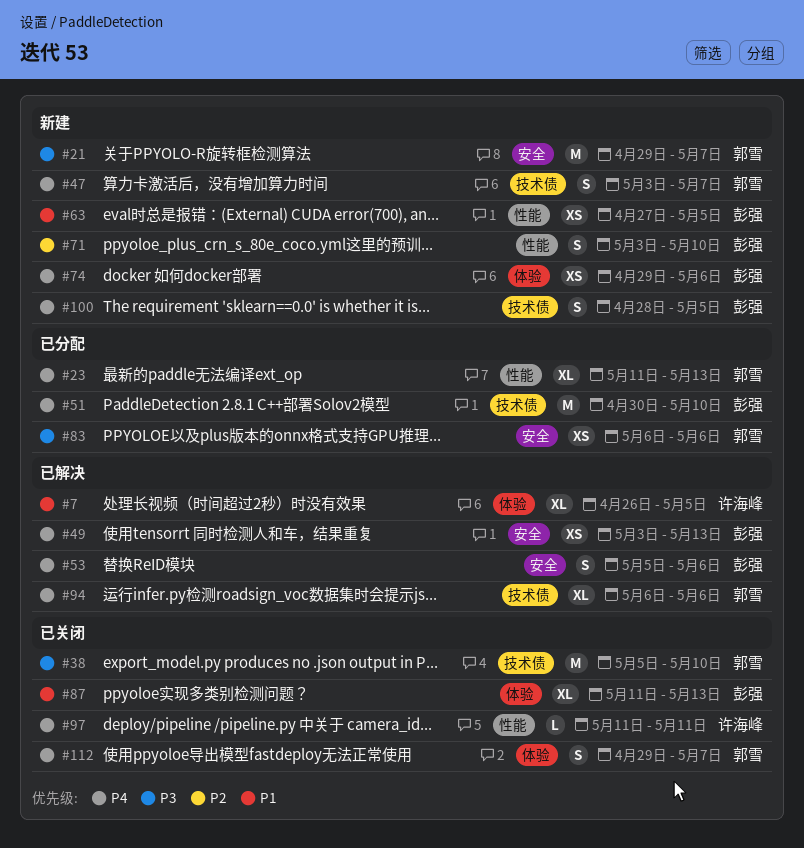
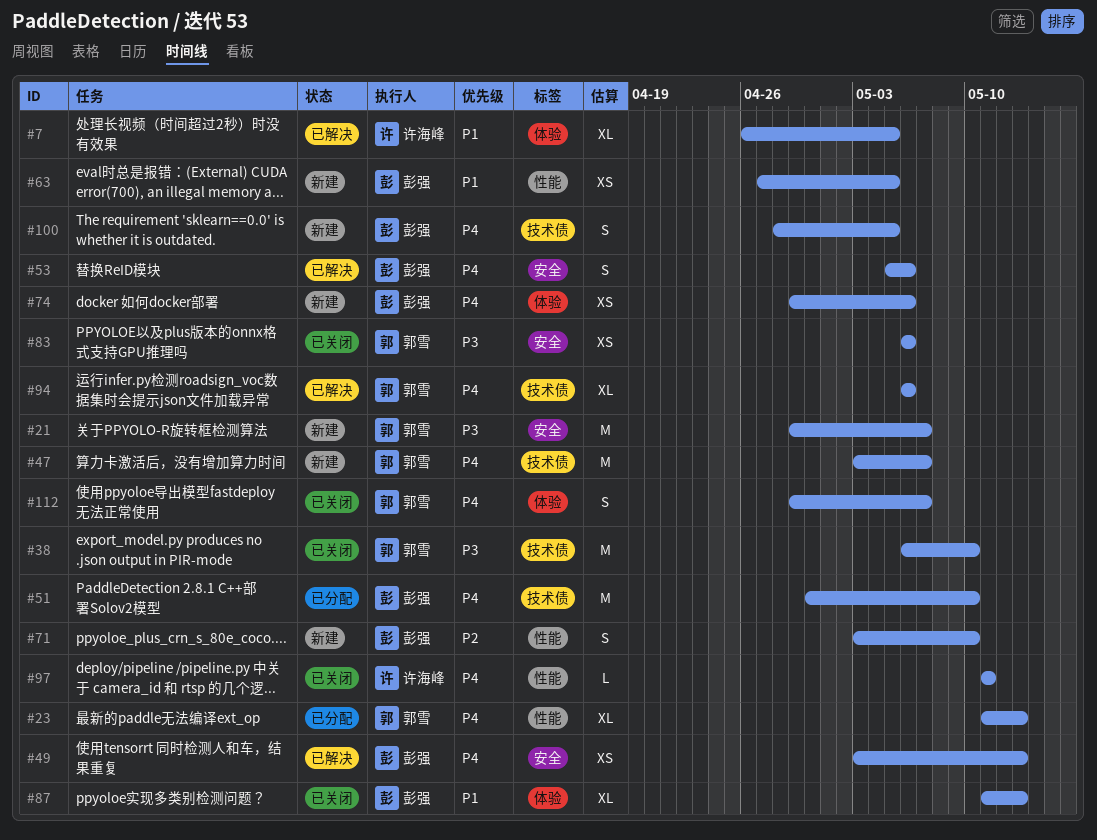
#38, start: May 5 -> May 6
#47, estimate: S -> M
#83, status: 已分配 -> 已关闭

